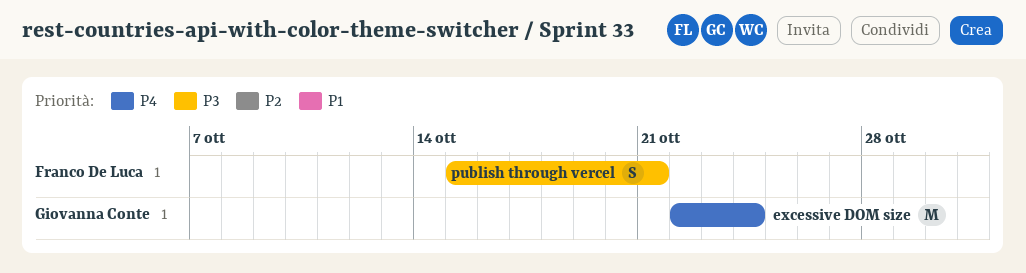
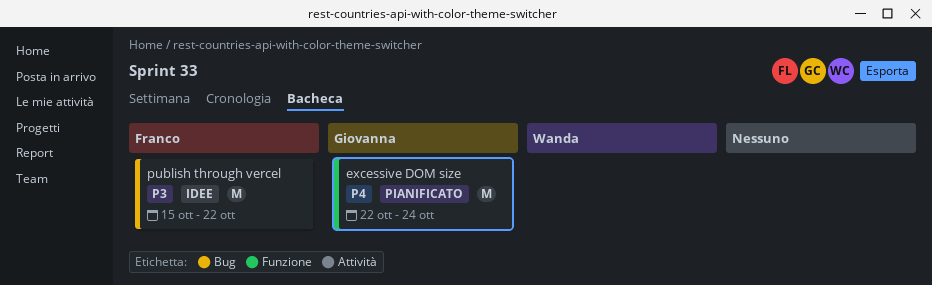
publish through vercel, estimate: S -> M
publish through vercel, due: Oct 21 -> Oct 22

